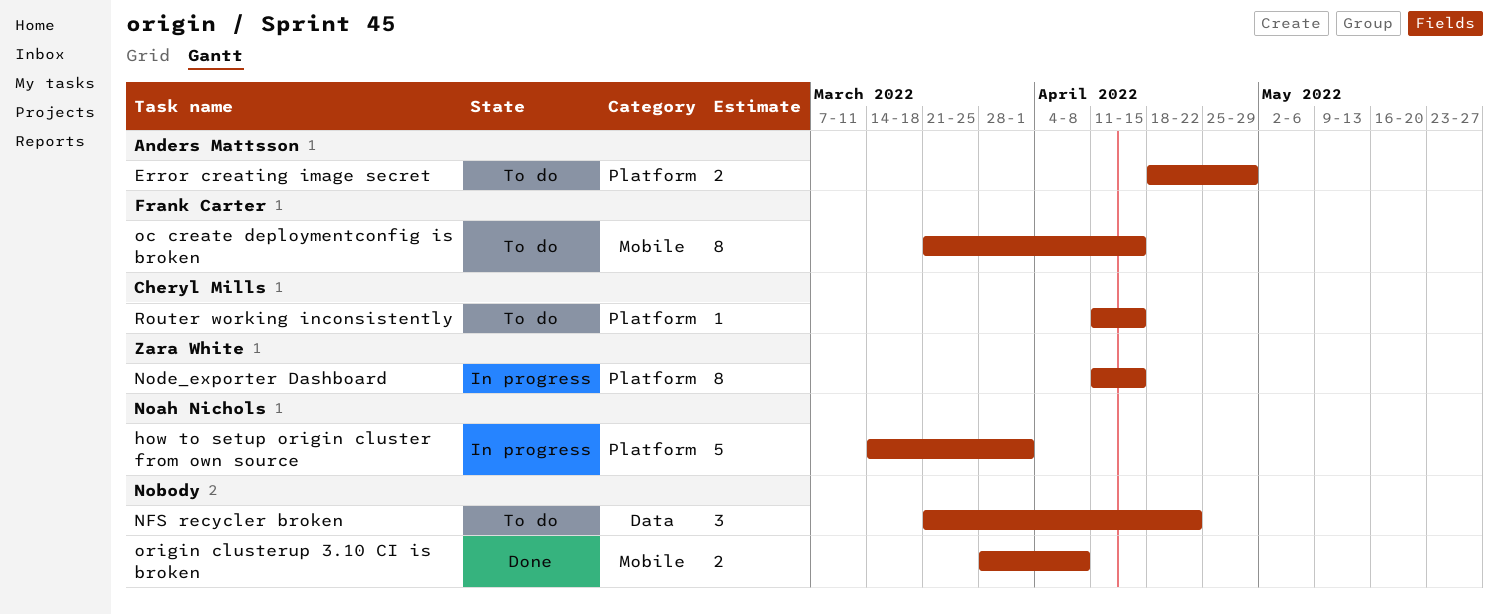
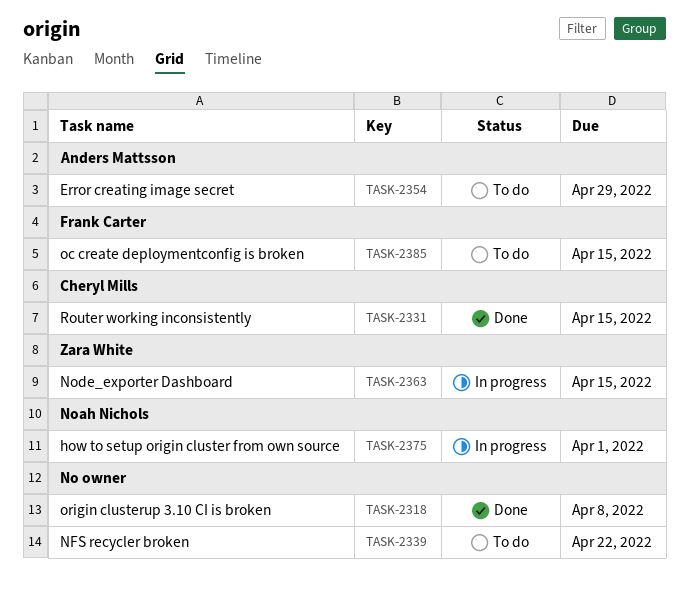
Router working inconsistently, status: To do -> Done

